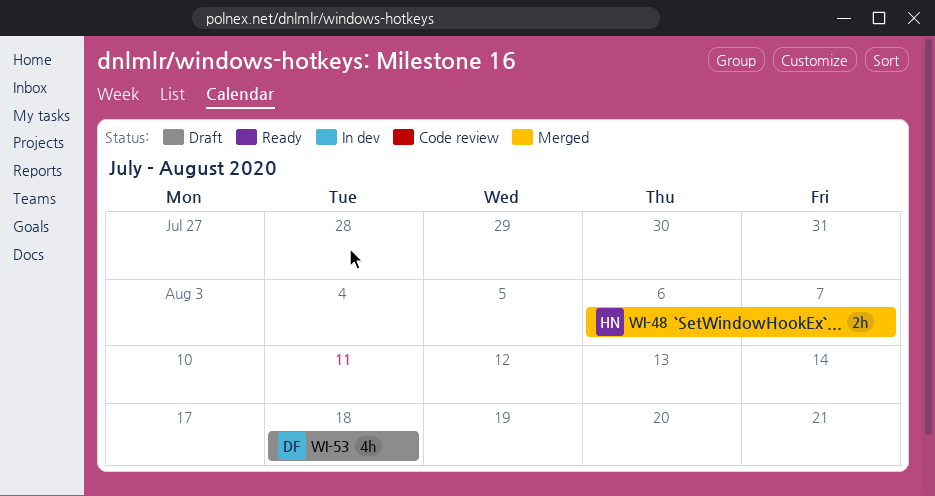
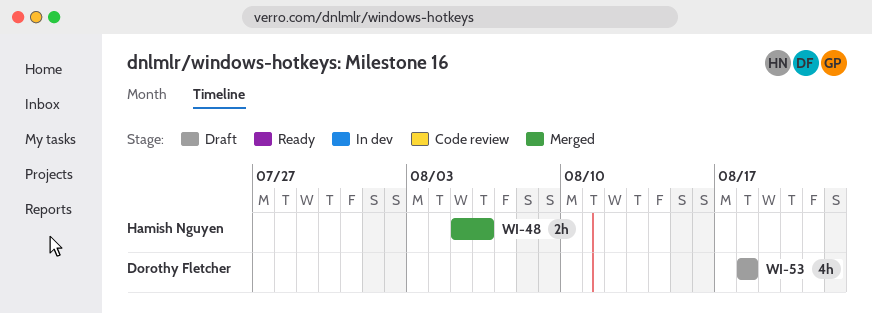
WI-48, start: Aug 6 -> Aug 5
WI-48, due: Aug 7 -> Aug 6

